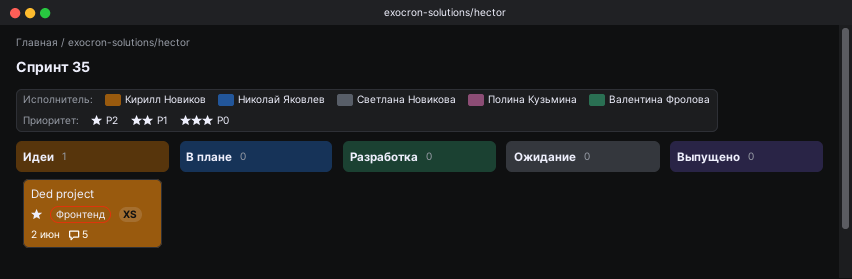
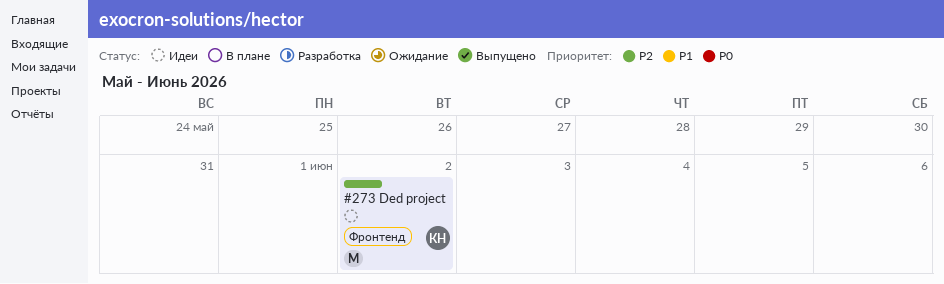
Ded project, estimate: XS -> M

